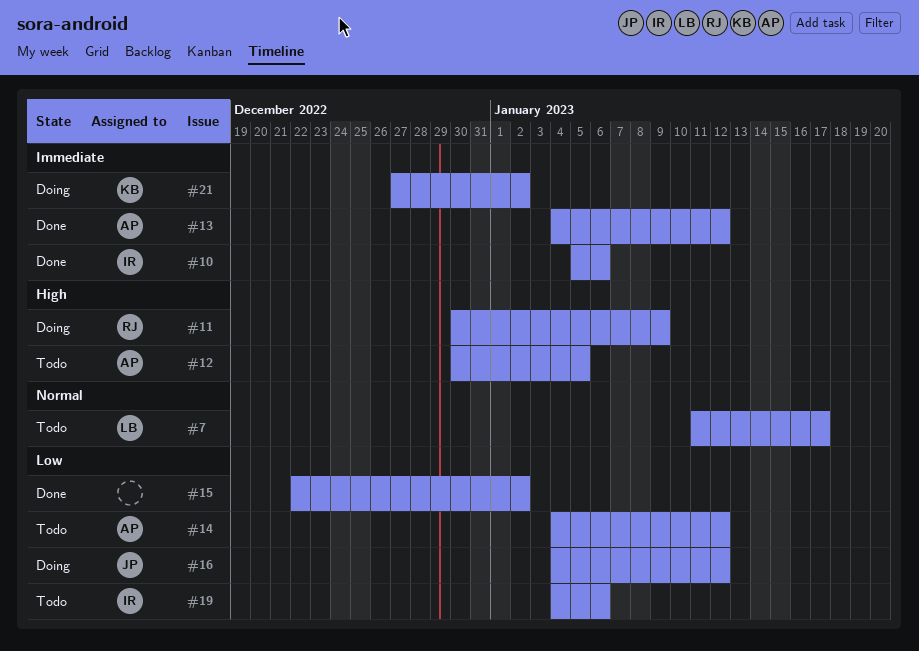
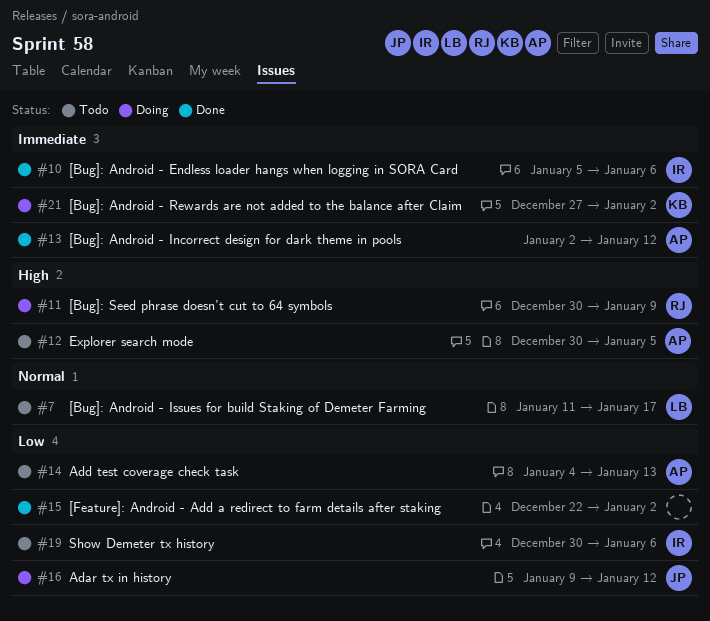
#13, start: Jan 4 -> Jan 2
#14, due: Jan 12 -> Jan 13
#16, start: Jan 4 -> Jan 9
#19, start: Jan 4 -> Dec 30

